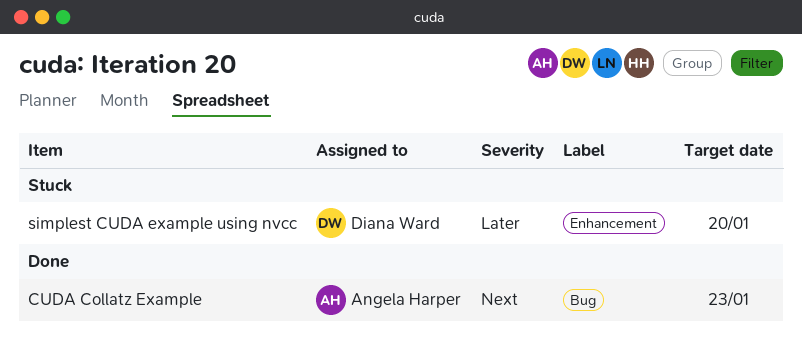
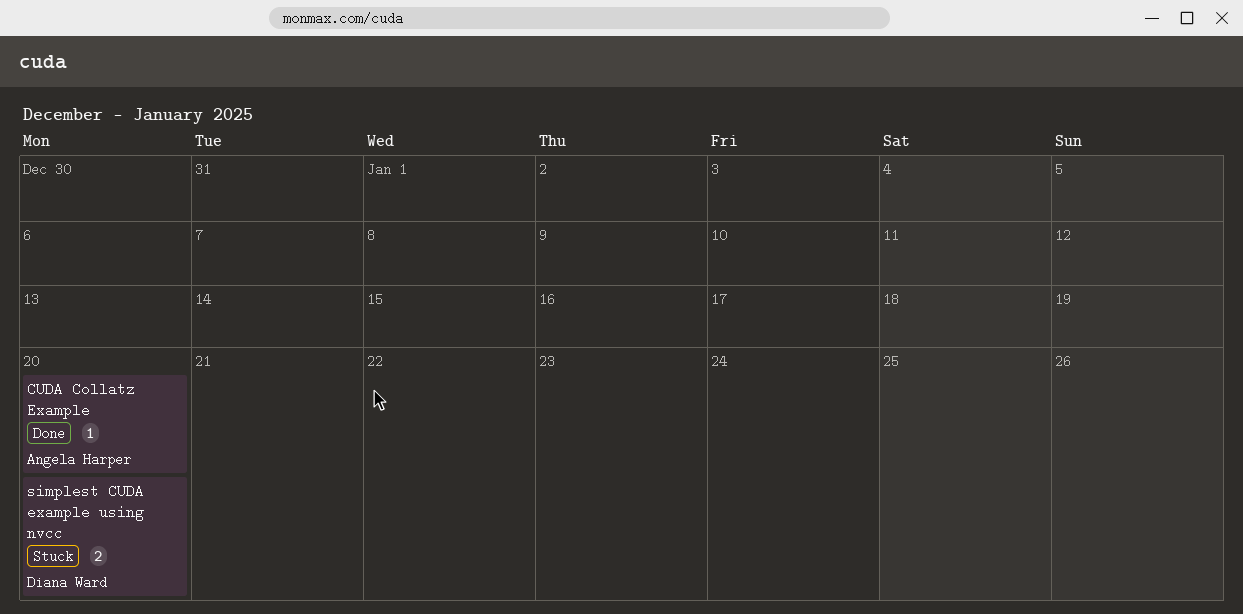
CUDA Collatz Example, due: Jan 23 -> Jan 20

